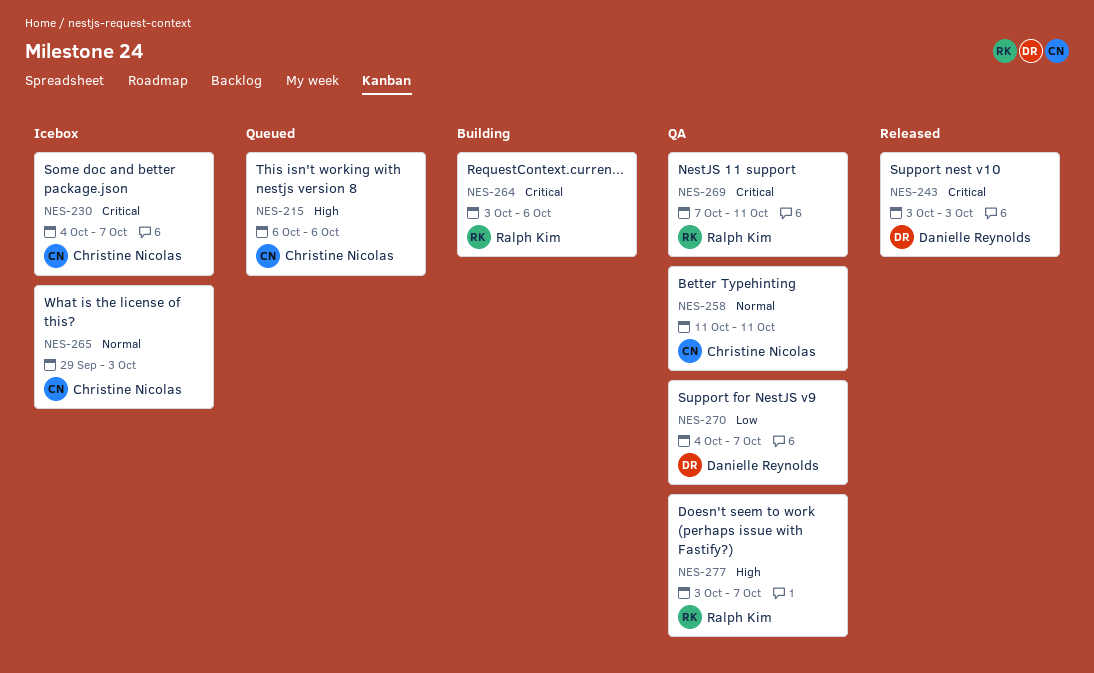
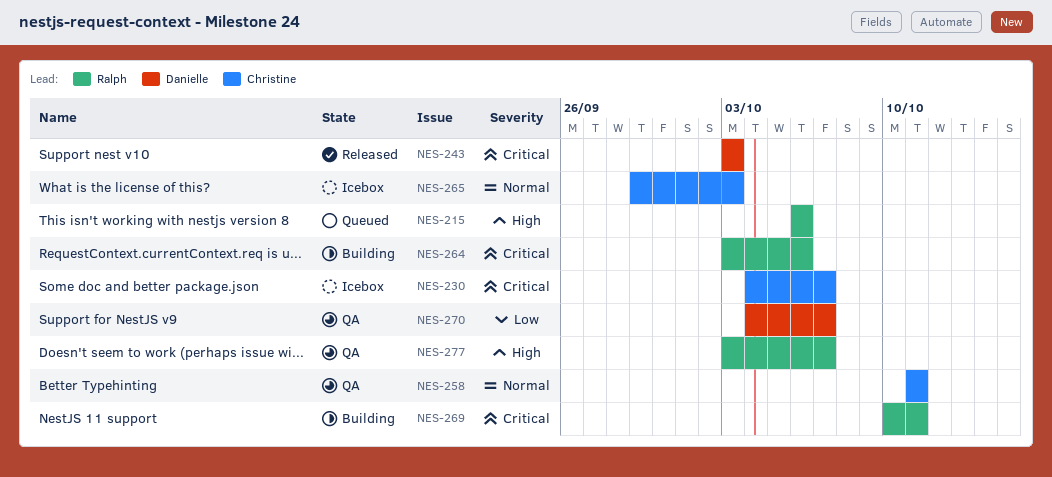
NES-215, owner: Christine Nicolas -> Ralph Kim
NES-269, status: QA -> Building
NES-269, start: Oct 7 -> Oct 10

